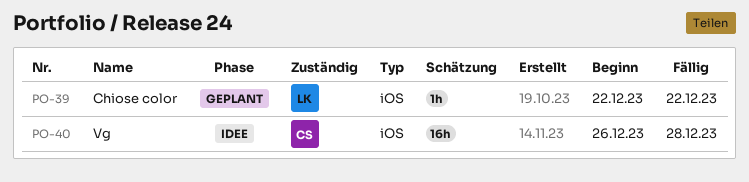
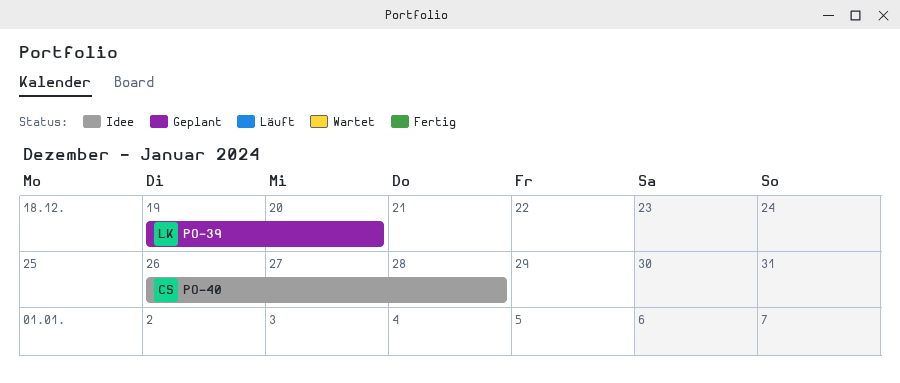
PO-39, start: Dec 22 -> Dec 19
PO-39, due: Dec 22 -> Dec 20

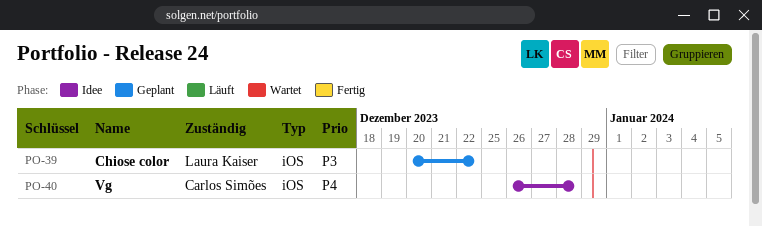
PO-39, start: Dec 19 -> Dec 20
PO-39, due: Dec 20 -> Dec 22

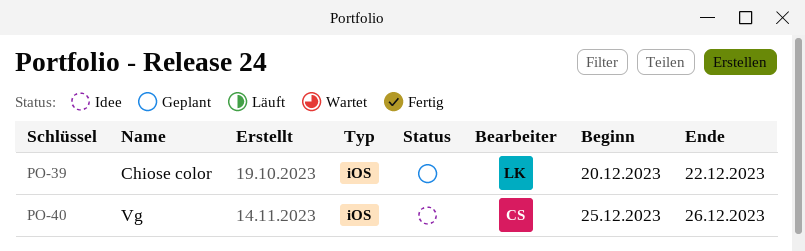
PO-40, start: Dec 26 -> Dec 25
PO-40, due: Dec 28 -> Dec 26

